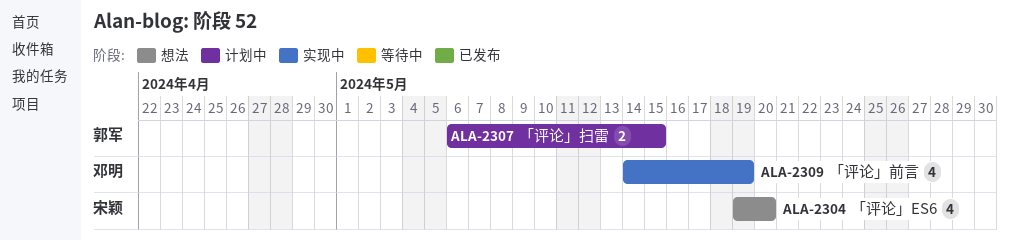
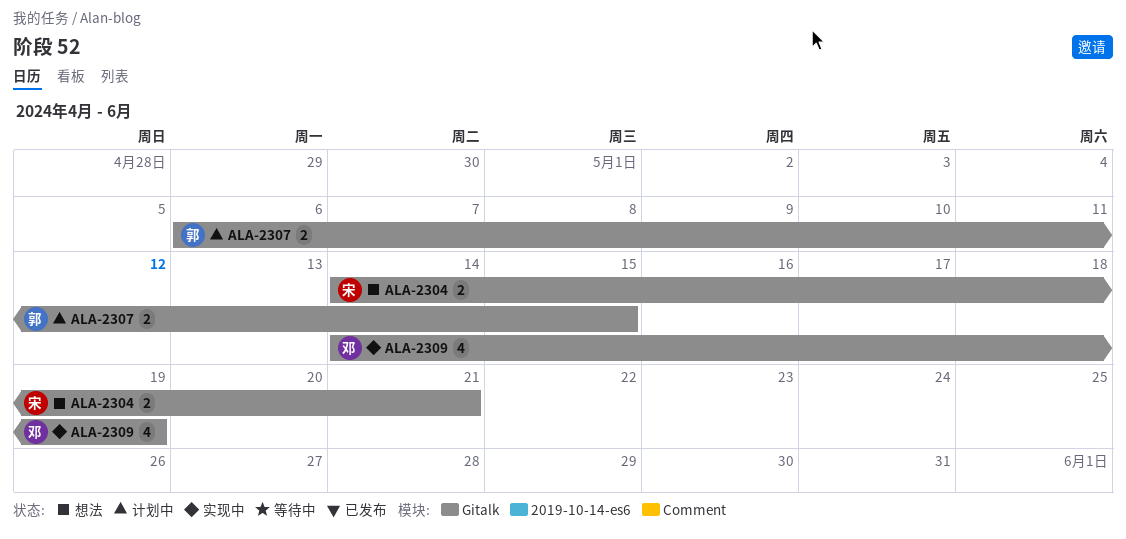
ALA-2304, estimate: 4 -> 2
ALA-2304, start: May 19 -> May 14
ALA-2304, due: May 20 -> May 21

